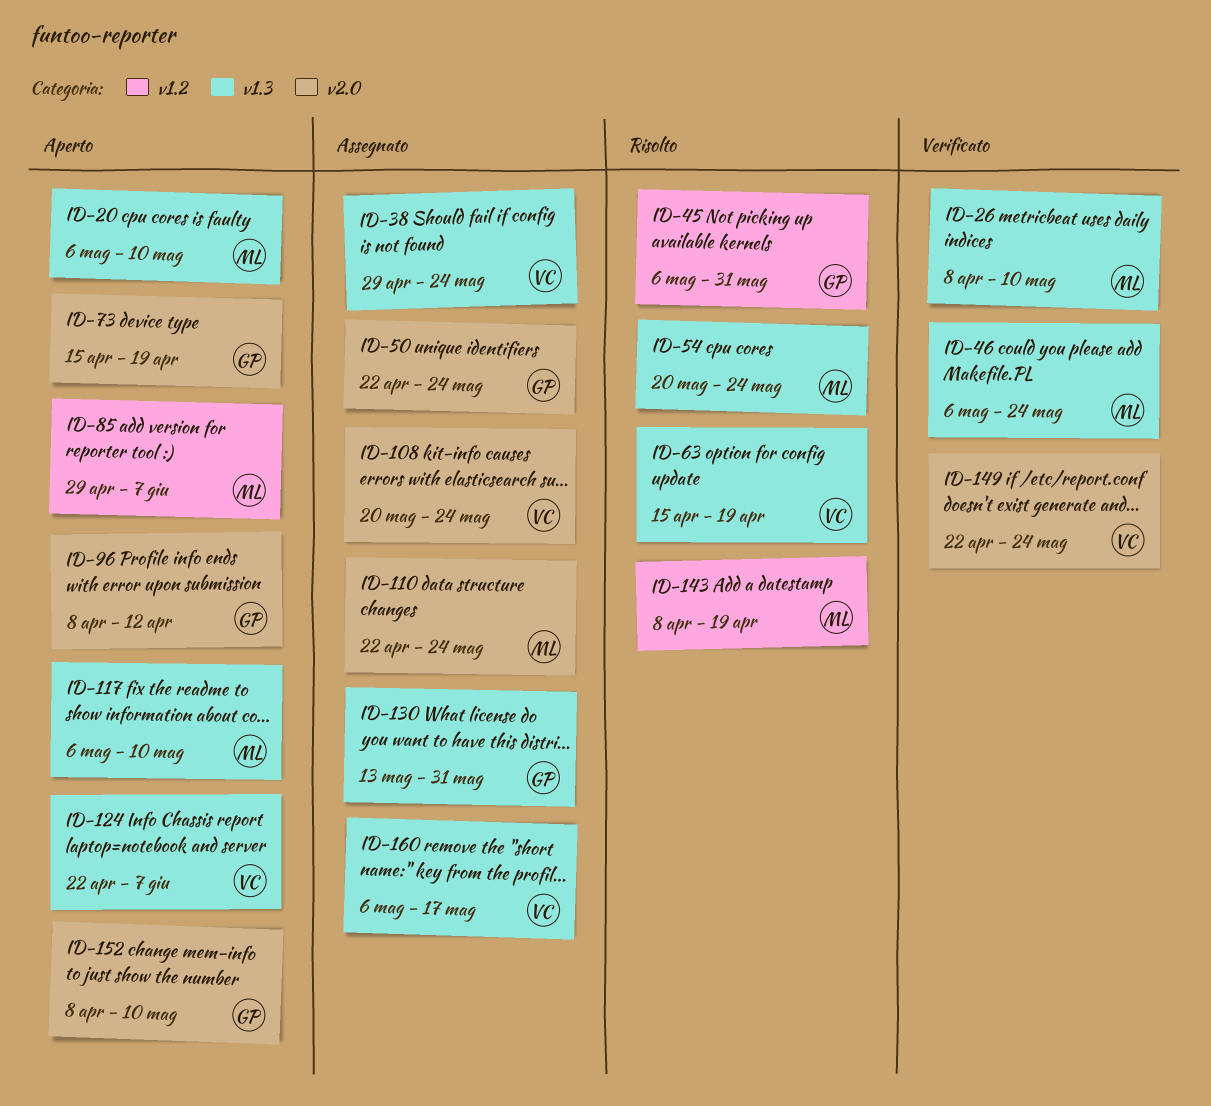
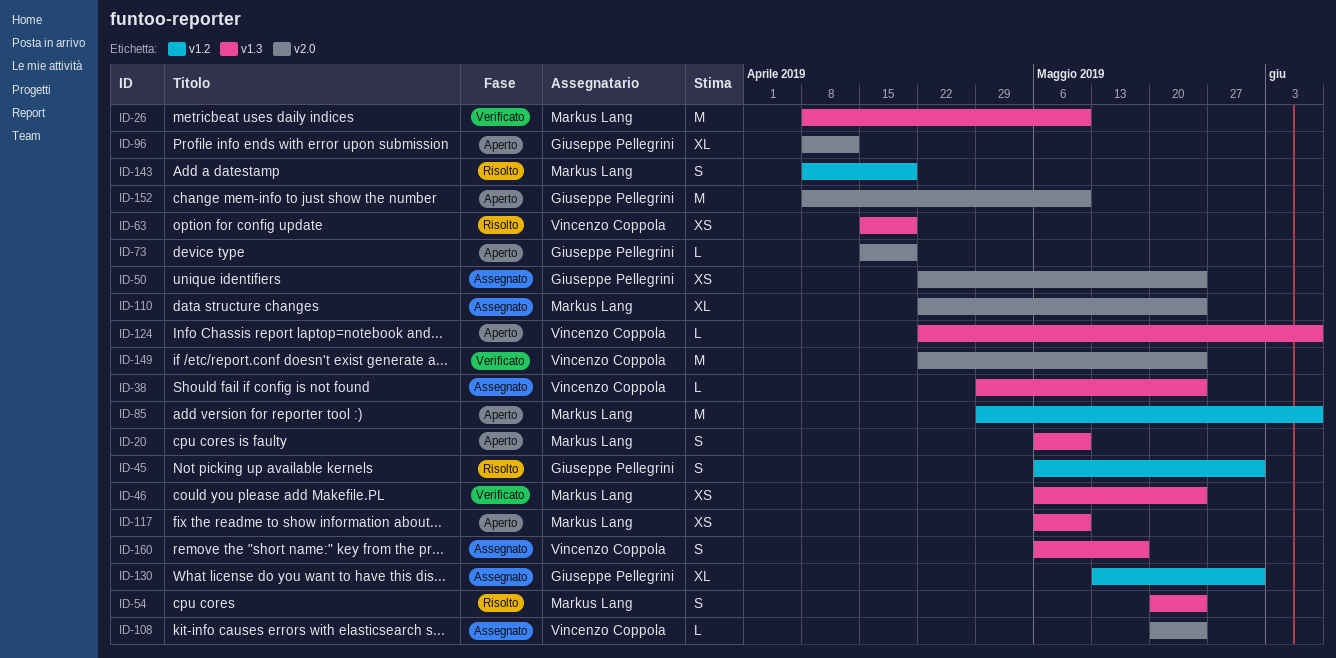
ID-130, label: v1.3 -> v1.2

